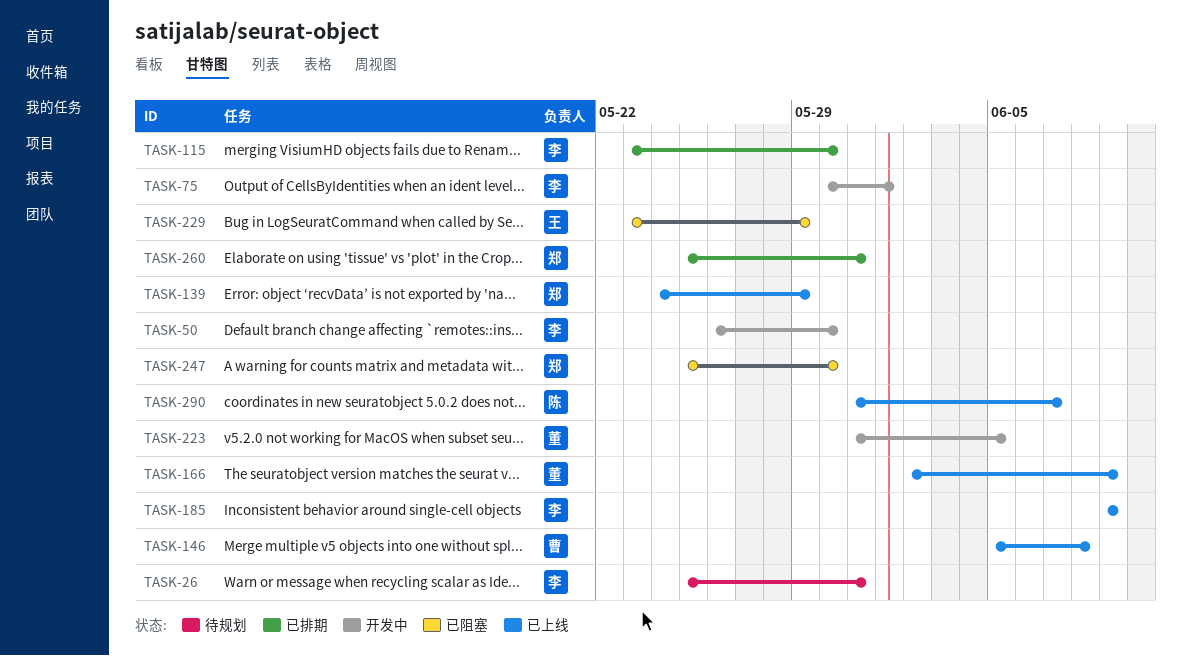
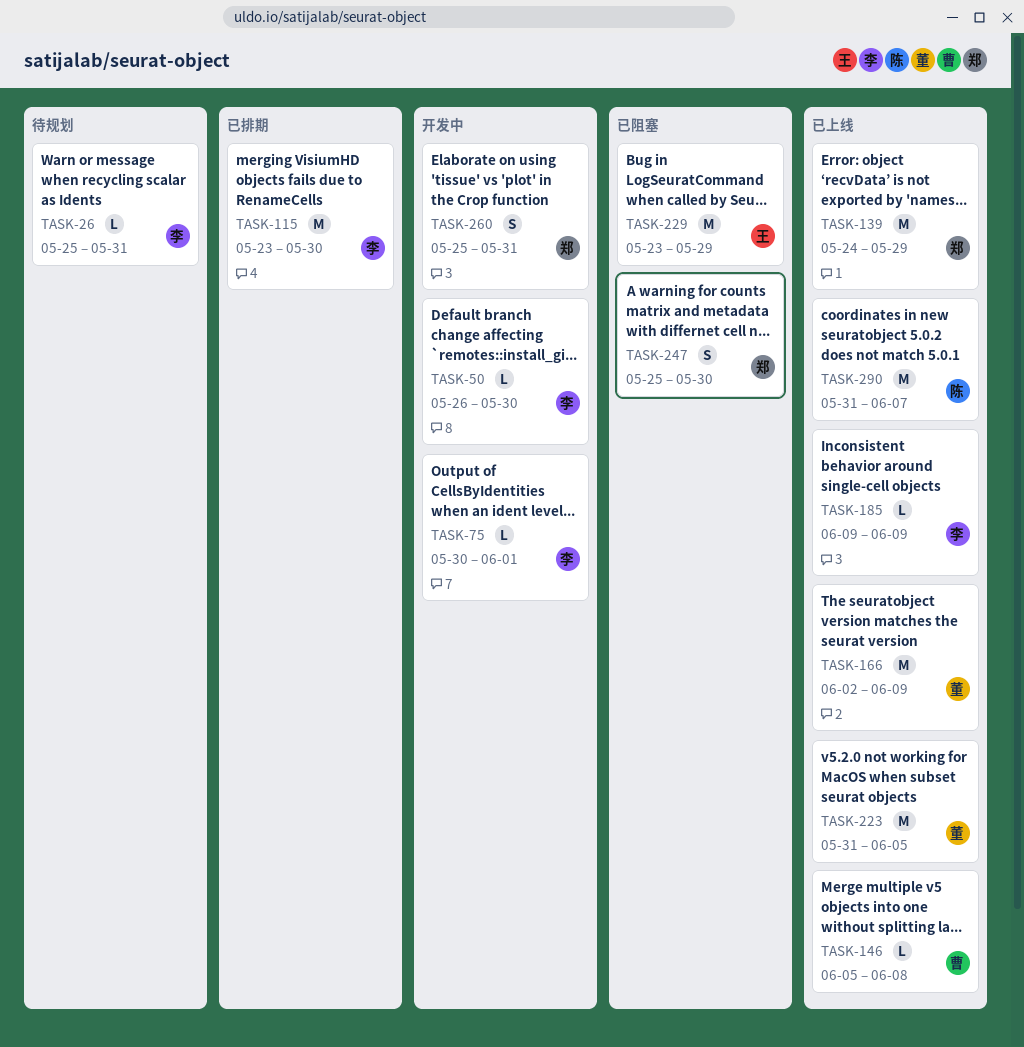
TASK-223, status: 开发中 -> 已上线
TASK-260, status: 已排期 -> 开发中

